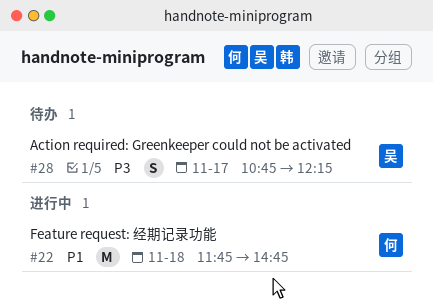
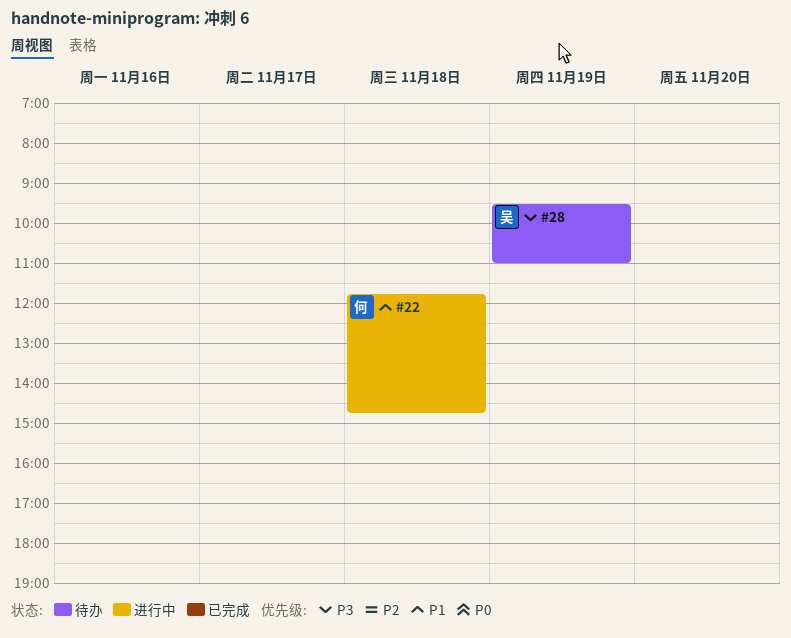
#28, day: Nov 17 -> Nov 19
#28, begins: 10:45 -> 09:30
#28, ends: 12:15 -> 11:00

